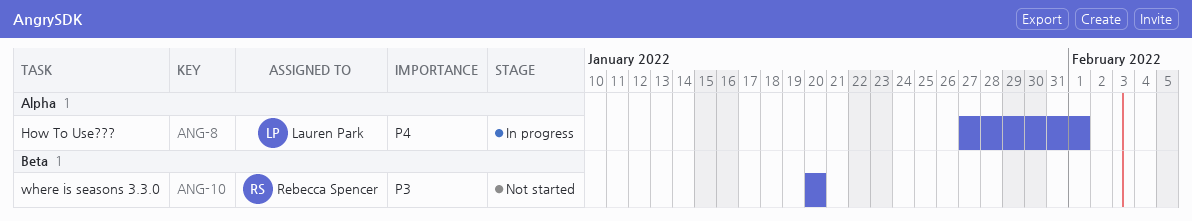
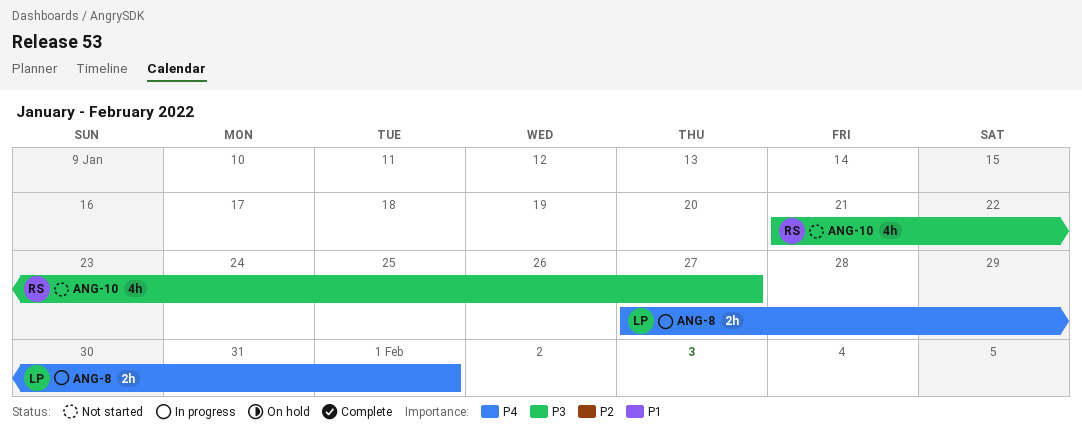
ANG-10, start: Jan 20 -> Jan 21
ANG-10, due: Jan 20 -> Jan 27

